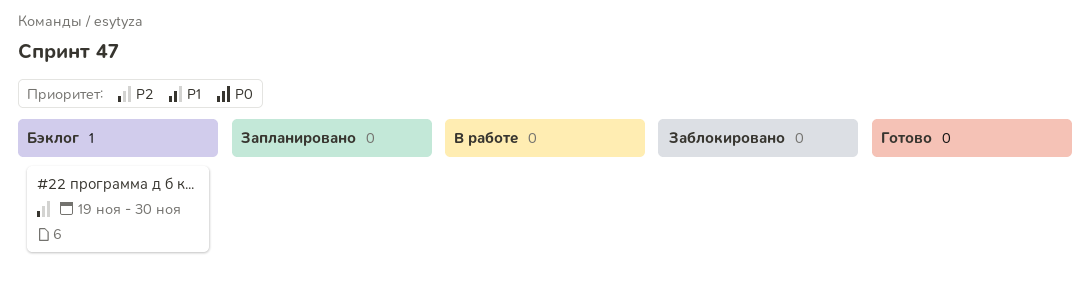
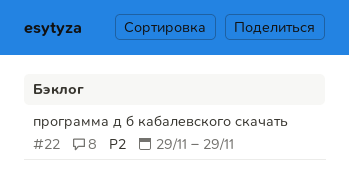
#22, start: Nov 19 -> Nov 29
#22, due: Nov 30 -> Nov 29

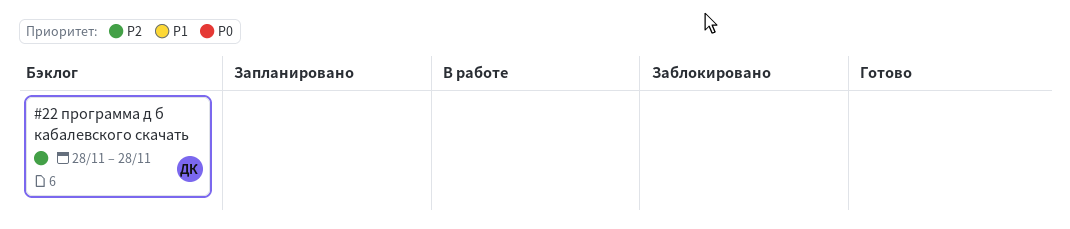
#22, start: Nov 29 -> Nov 28
#22, due: Nov 29 -> Nov 28

